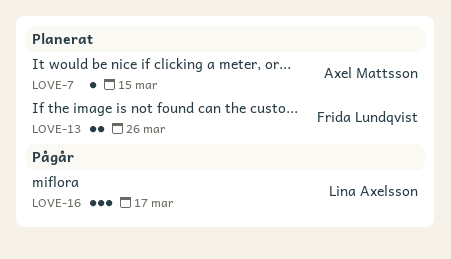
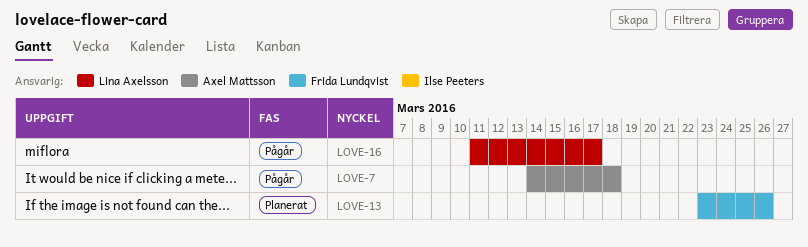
LOVE-7, status: Planerat -> Pågår
LOVE-7, due: Mar 15 -> Mar 18

